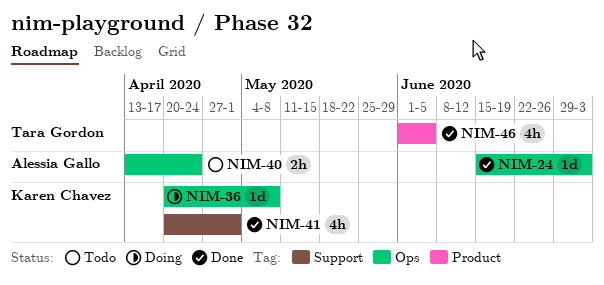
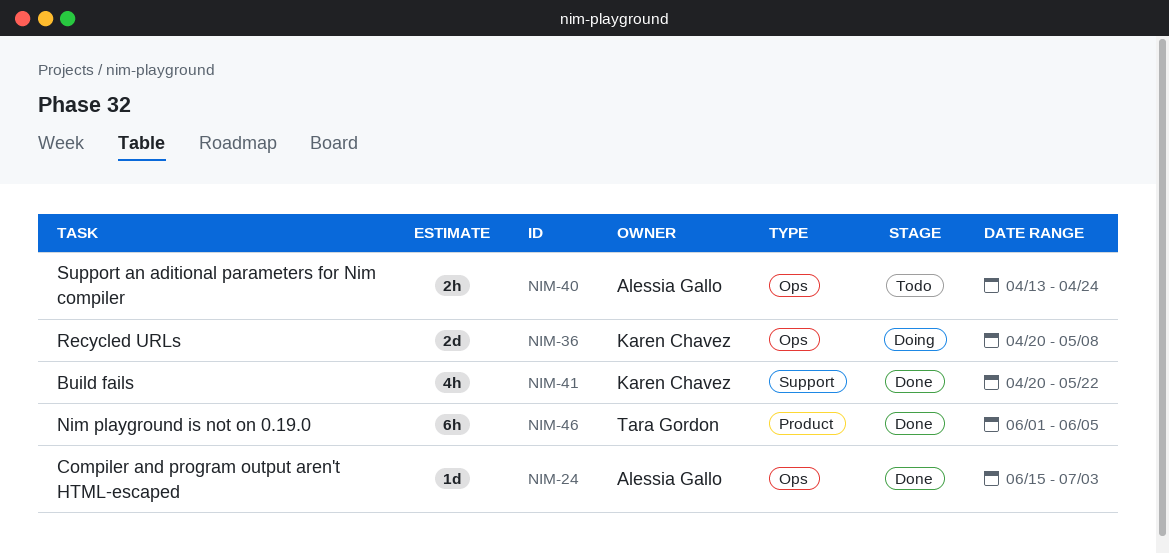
NIM-36, estimate: 1d -> 2d
NIM-41, due: May 1 -> May 22
NIM-46, estimate: 4h -> 6h

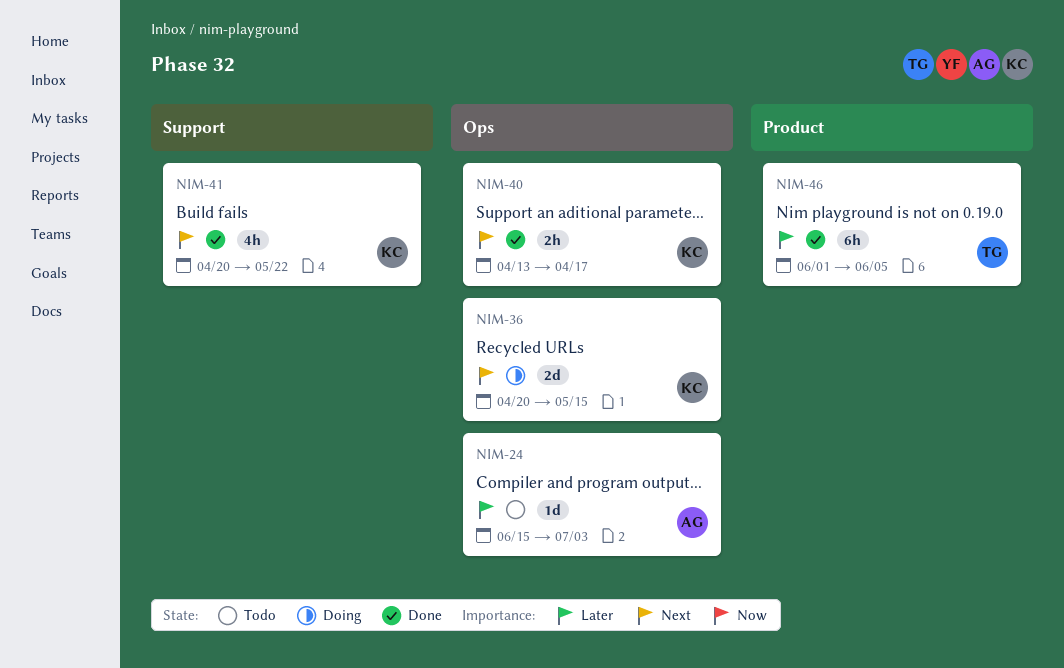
NIM-24, status: Done -> Todo
NIM-36, due: May 8 -> May 15
NIM-40, status: Todo -> Done
NIM-40, owner: Alessia Gallo -> Karen Chavez
NIM-40, due: Apr 24 -> Apr 17

